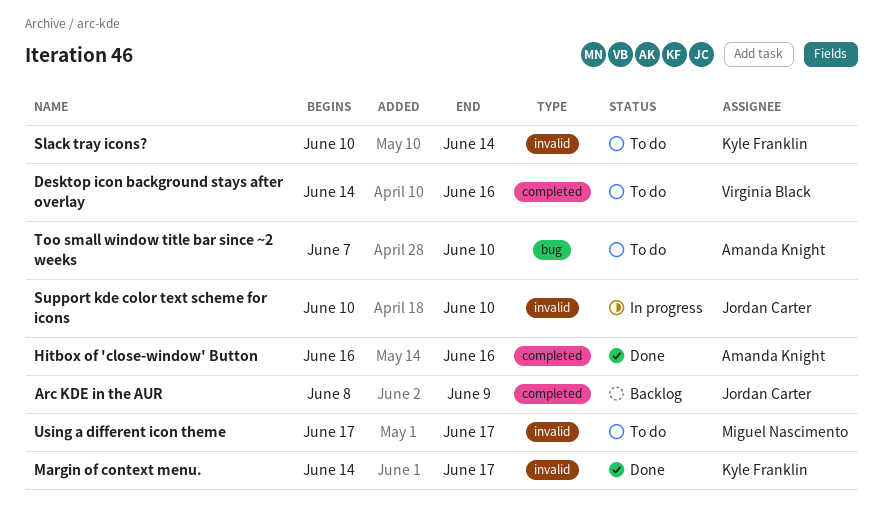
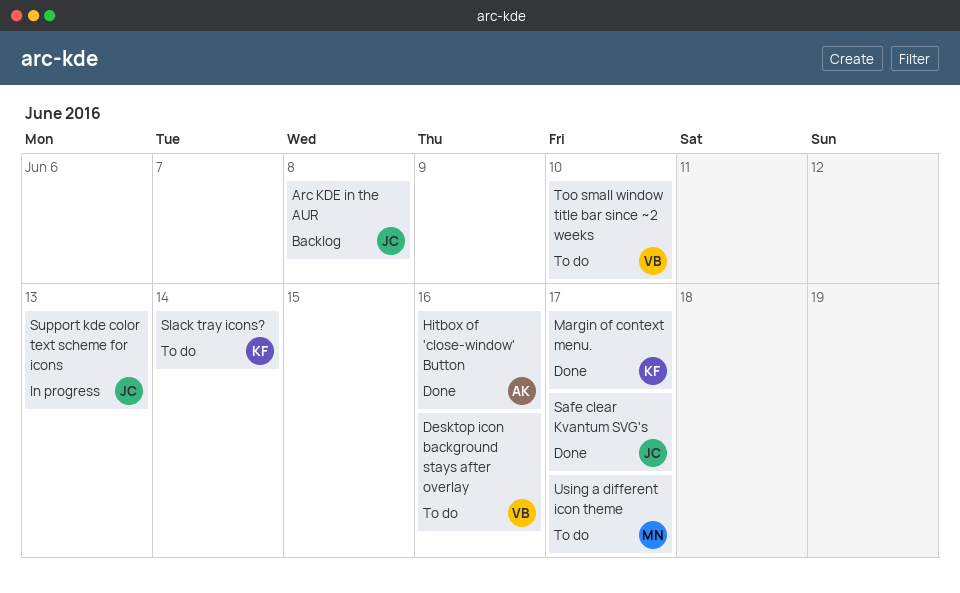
Arc KDE in the AUR, due: Jun 9 -> Jun 8
Safe clear Kvantum SVG's: none -> present
Support kde color text scheme for icons, due: Jun 10 -> Jun 13
Too small window title bar since ~2 weeks, owner: Amanda Knight -> Virginia Black

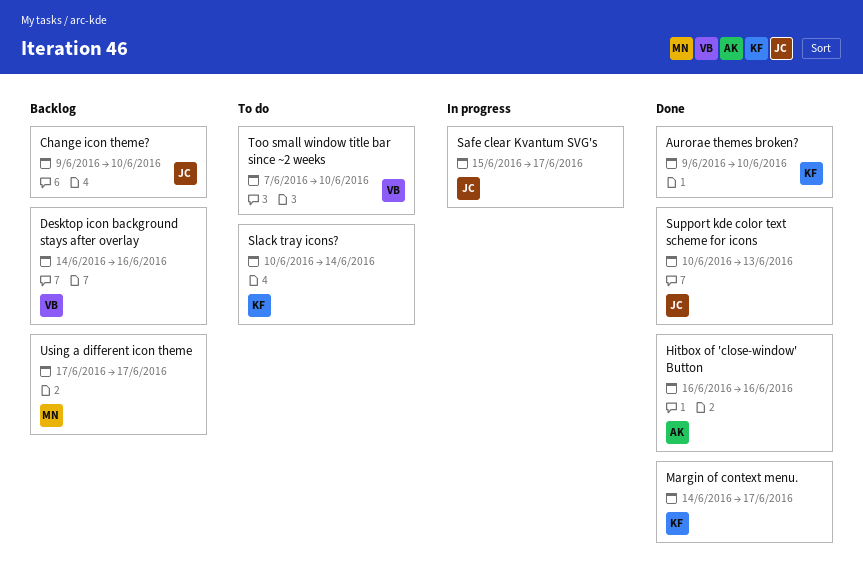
Arc KDE in the AUR: present -> none
Aurorae themes broken?: none -> present
Change icon theme?: none -> present
Desktop icon background stays after overlay, status: To do -> Backlog
Safe clear Kvantum SVG's, status: Done -> In progress
Support kde color text scheme for icons, status: In progress -> Done
Using a different icon theme, status: To do -> Backlog

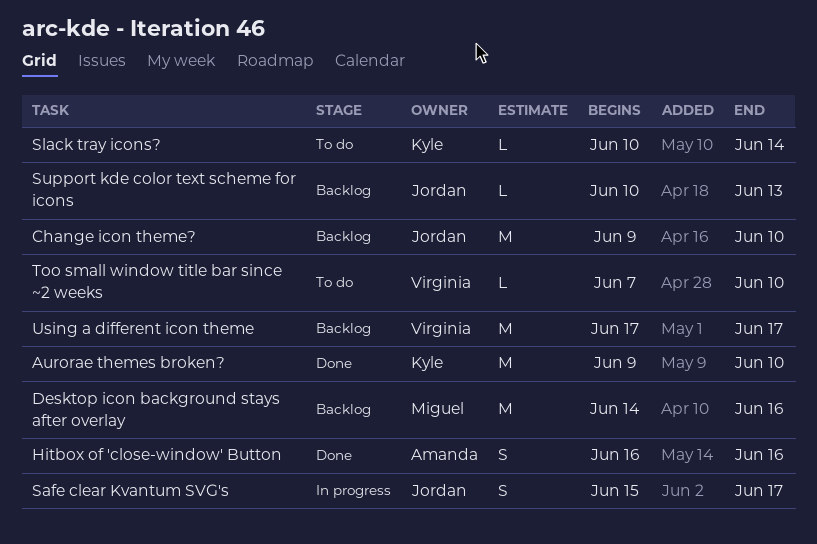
Desktop icon background stays after overlay, owner: Virginia -> Miguel
Margin of context menu.: present -> none
Support kde color text scheme for icons, status: Done -> Backlog
Using a different icon theme, owner: Miguel -> Virginia

